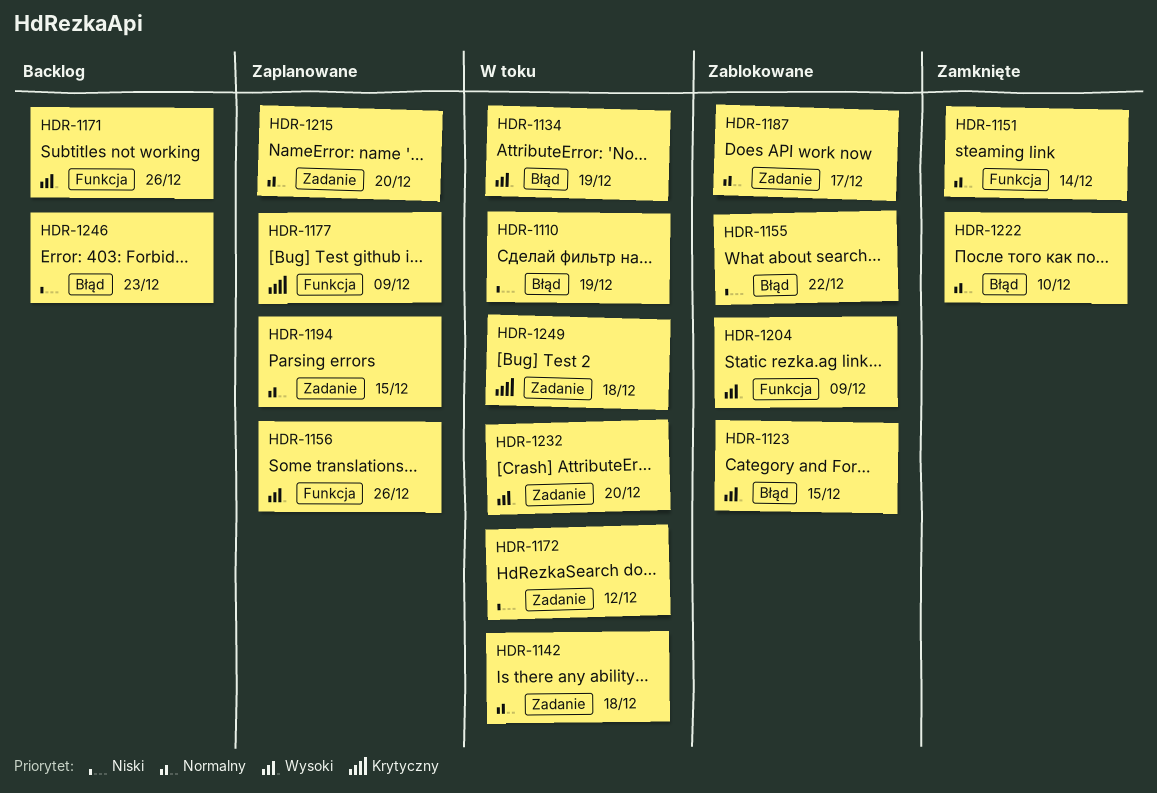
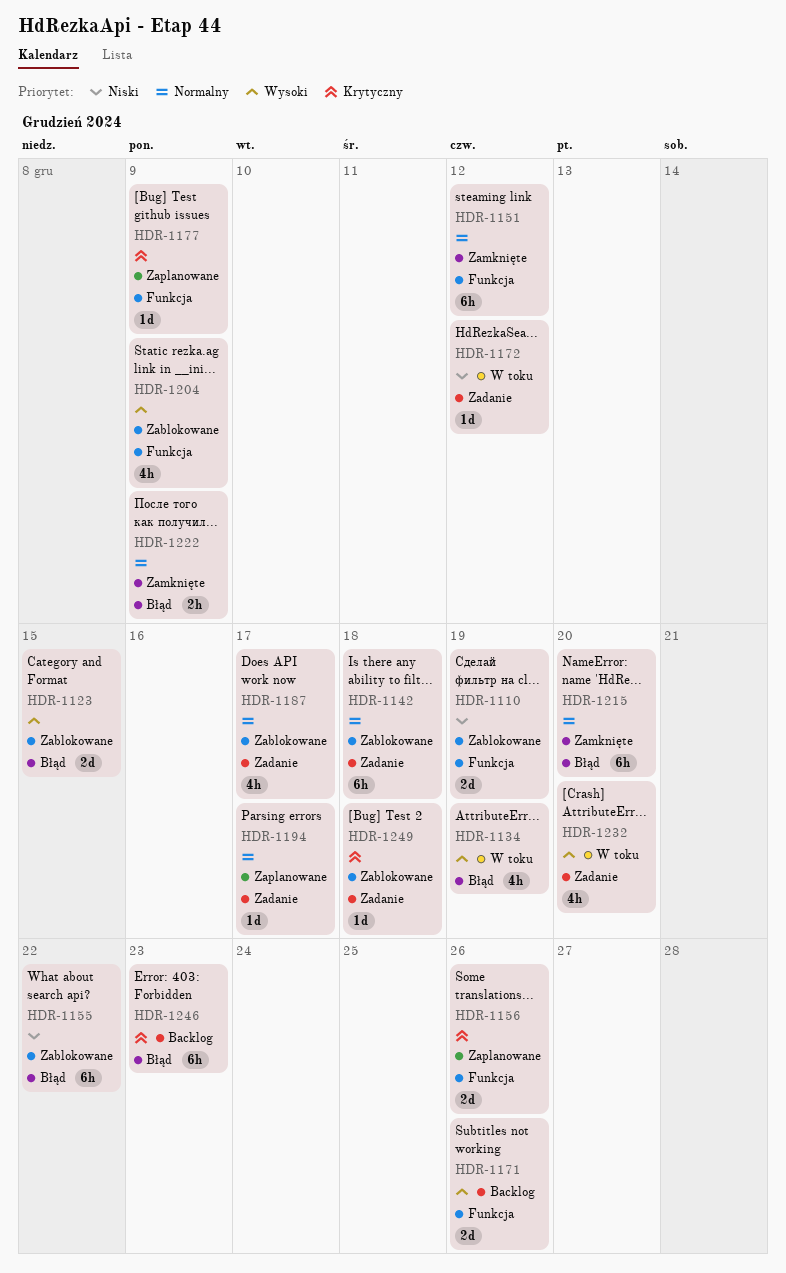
HDR-1110, status: W toku -> Zablokowane
HDR-1110, label: Błąd -> Funkcja
HDR-1142, status: W toku -> Zablokowane
HDR-1151, due: Dec 14 -> Dec 12
HDR-1156, priority: Wysoki -> Krytyczny
HDR-1194, due: Dec 15 -> Dec 17
HDR-1215, status: Zaplanowane -> Zamknięte
HDR-1215, label: Zadanie -> Błąd
HDR-1222, due: Dec 10 -> Dec 9
HDR-1246, priority: Niski -> Krytyczny
HDR-1249, status: W toku -> Zablokowane

